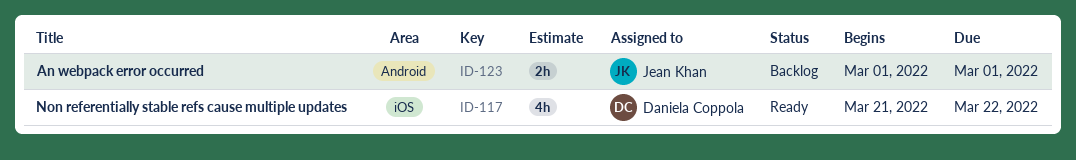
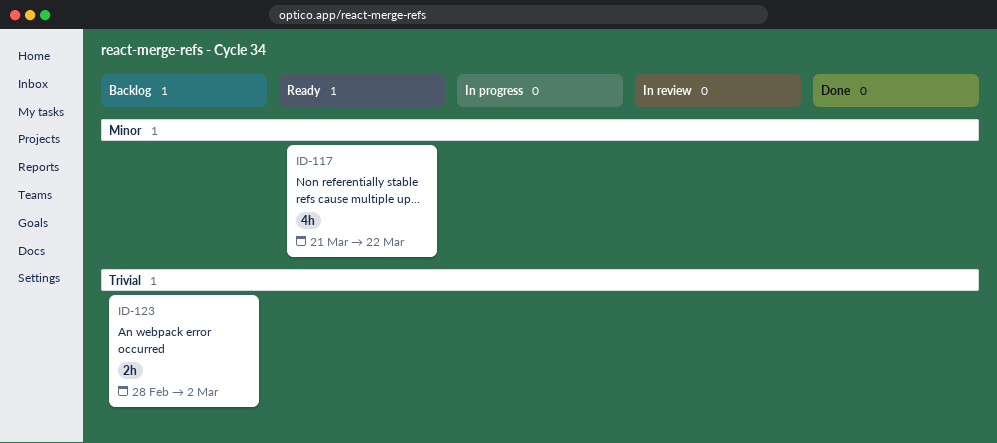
ID-123, start: Mar 1 -> Feb 28
ID-123, due: Mar 1 -> Mar 2

